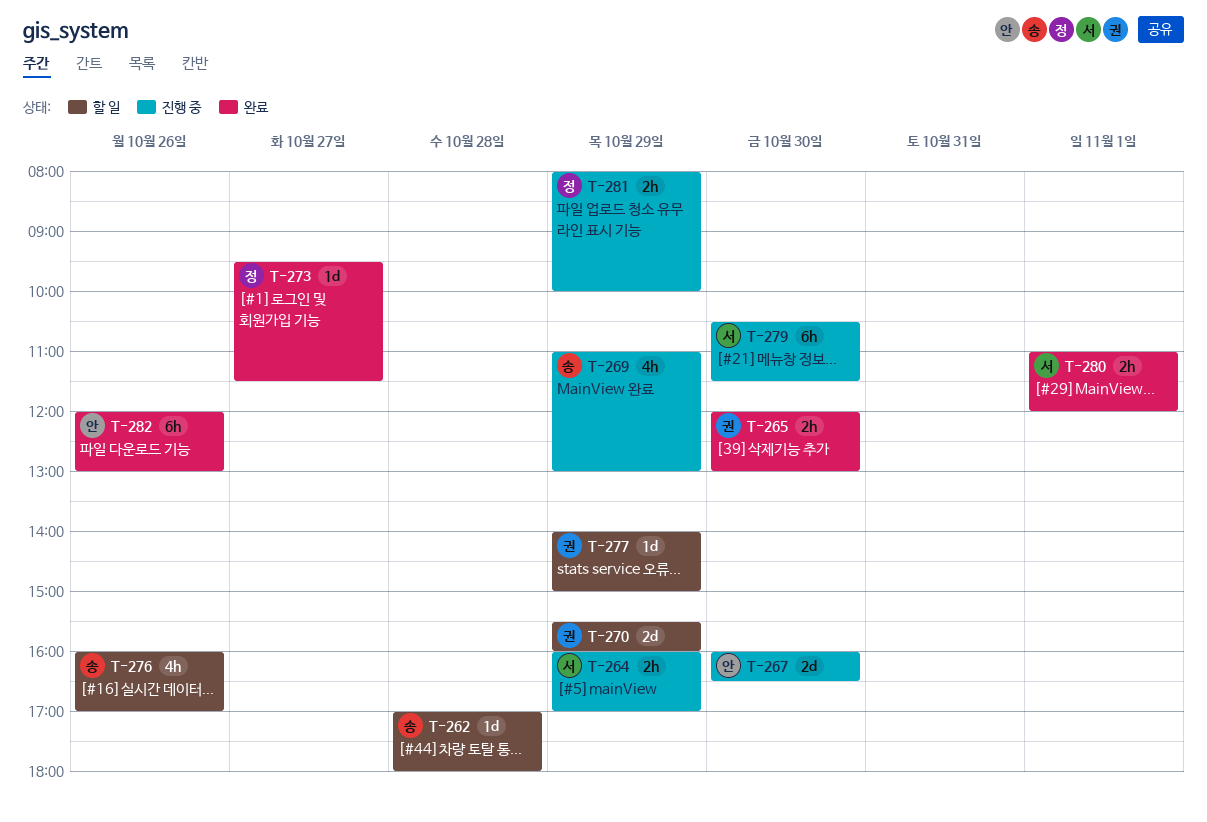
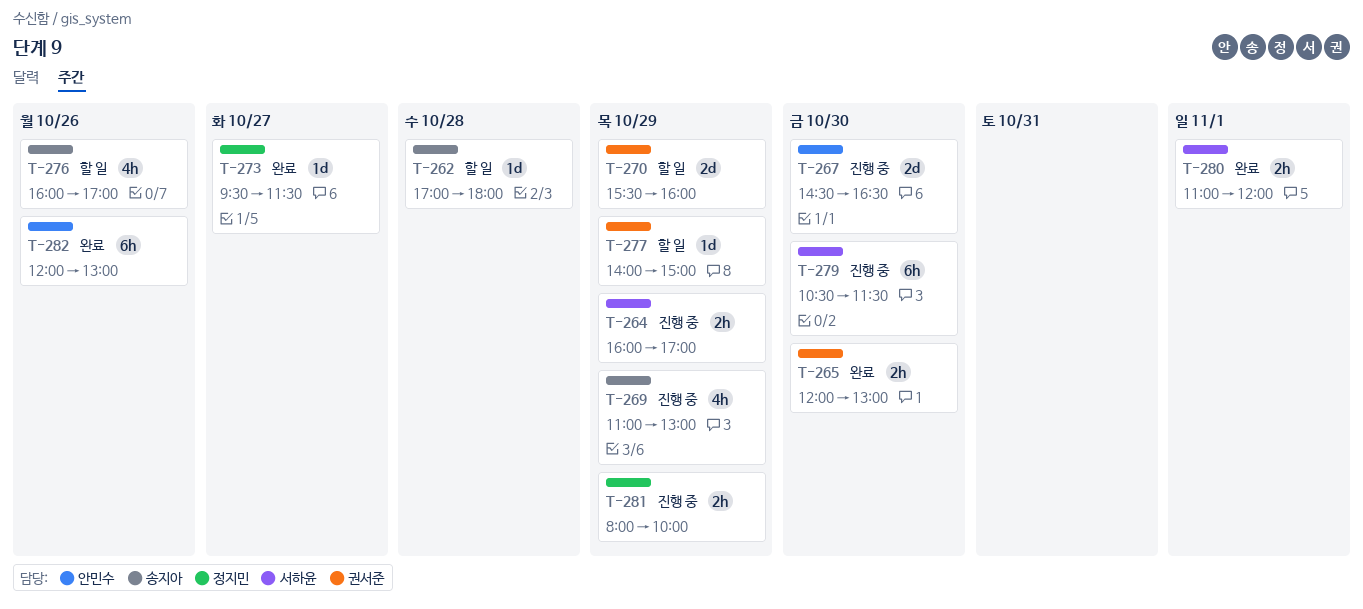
T-267, begins: 16:00 -> 14:30

